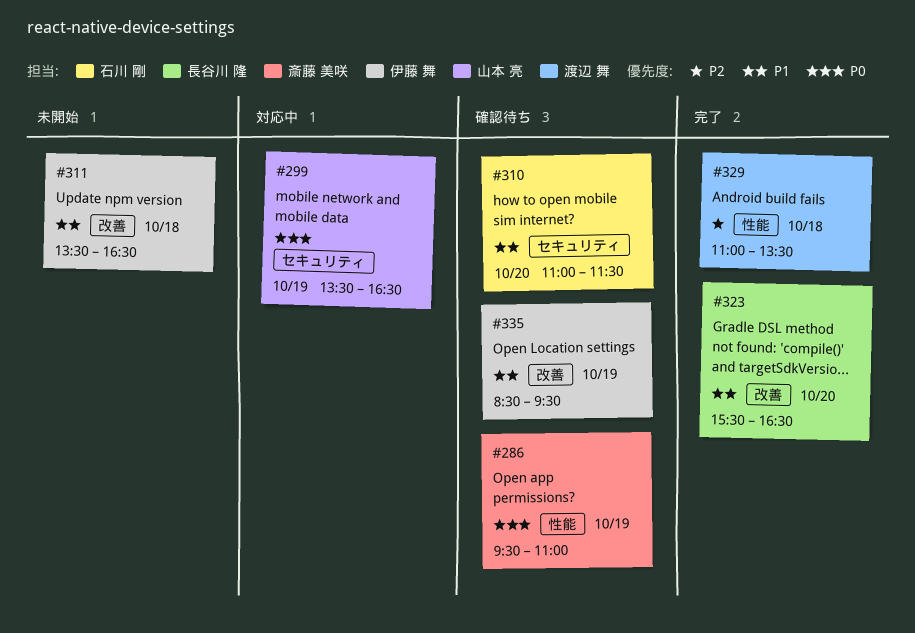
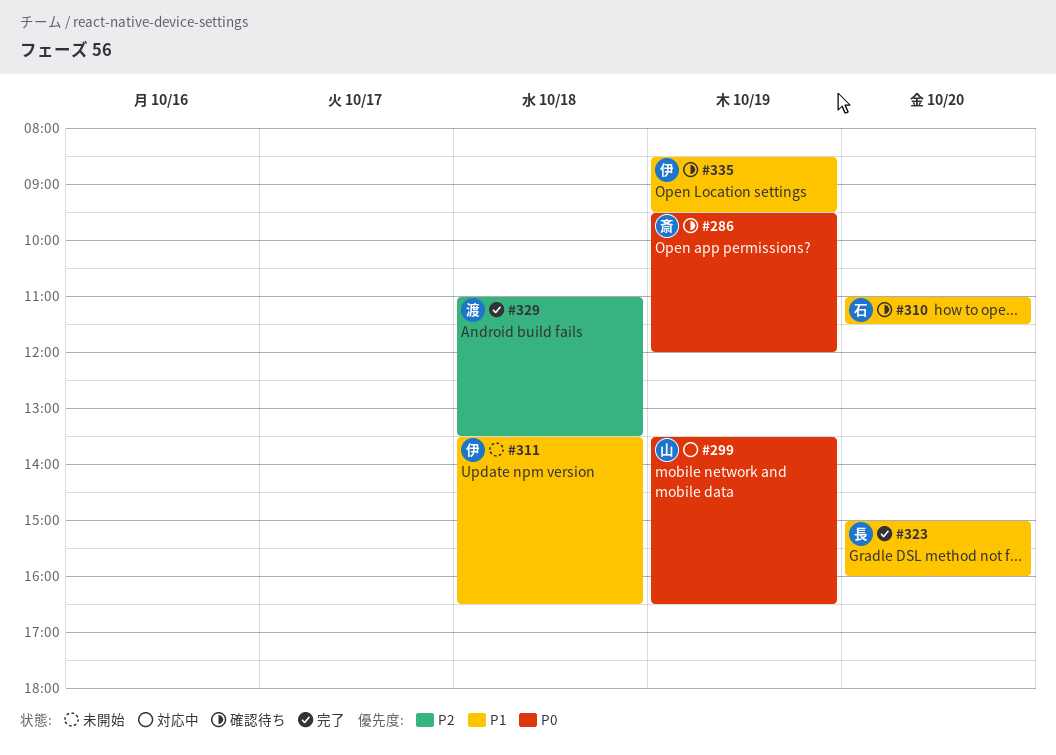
#286, ends: 11:00 -> 12:00
#323, begins: 15:30 -> 15:00
#323, ends: 16:30 -> 16:00

